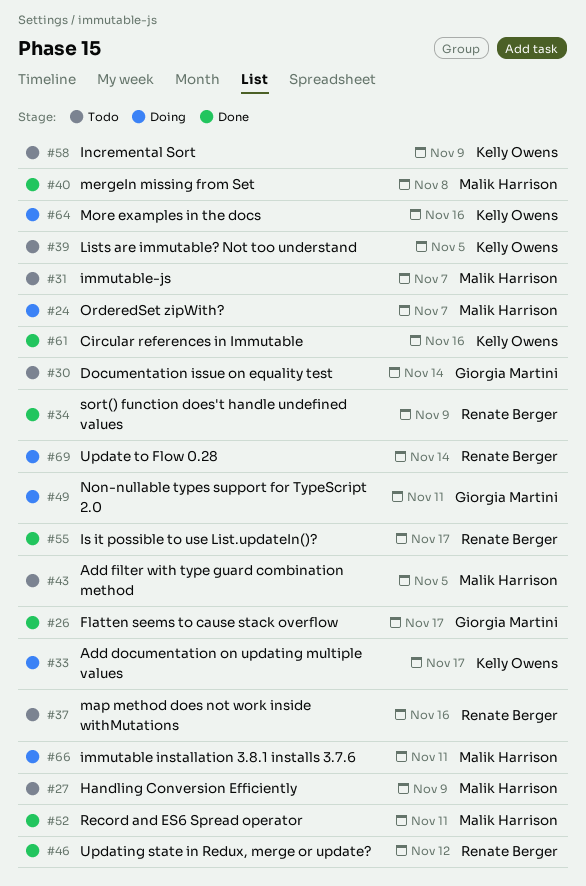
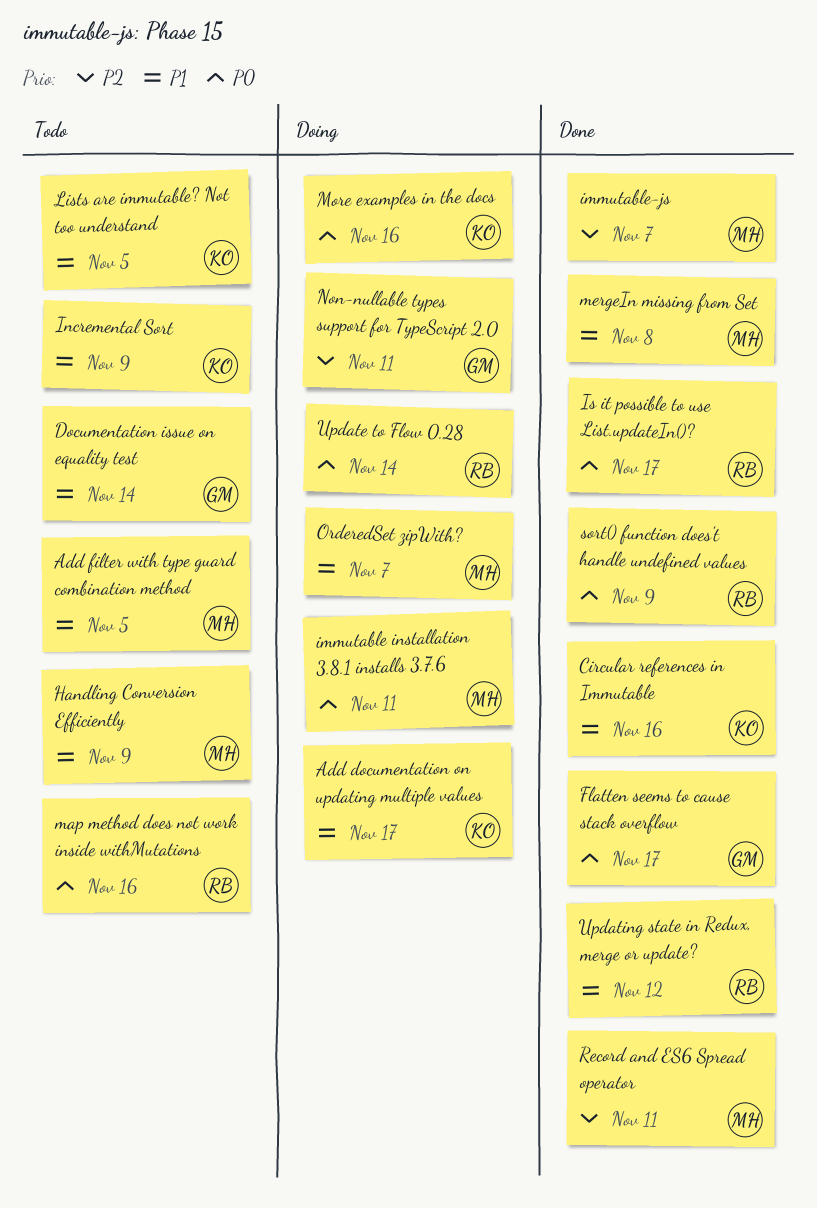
immutable-js, status: Todo -> Done

